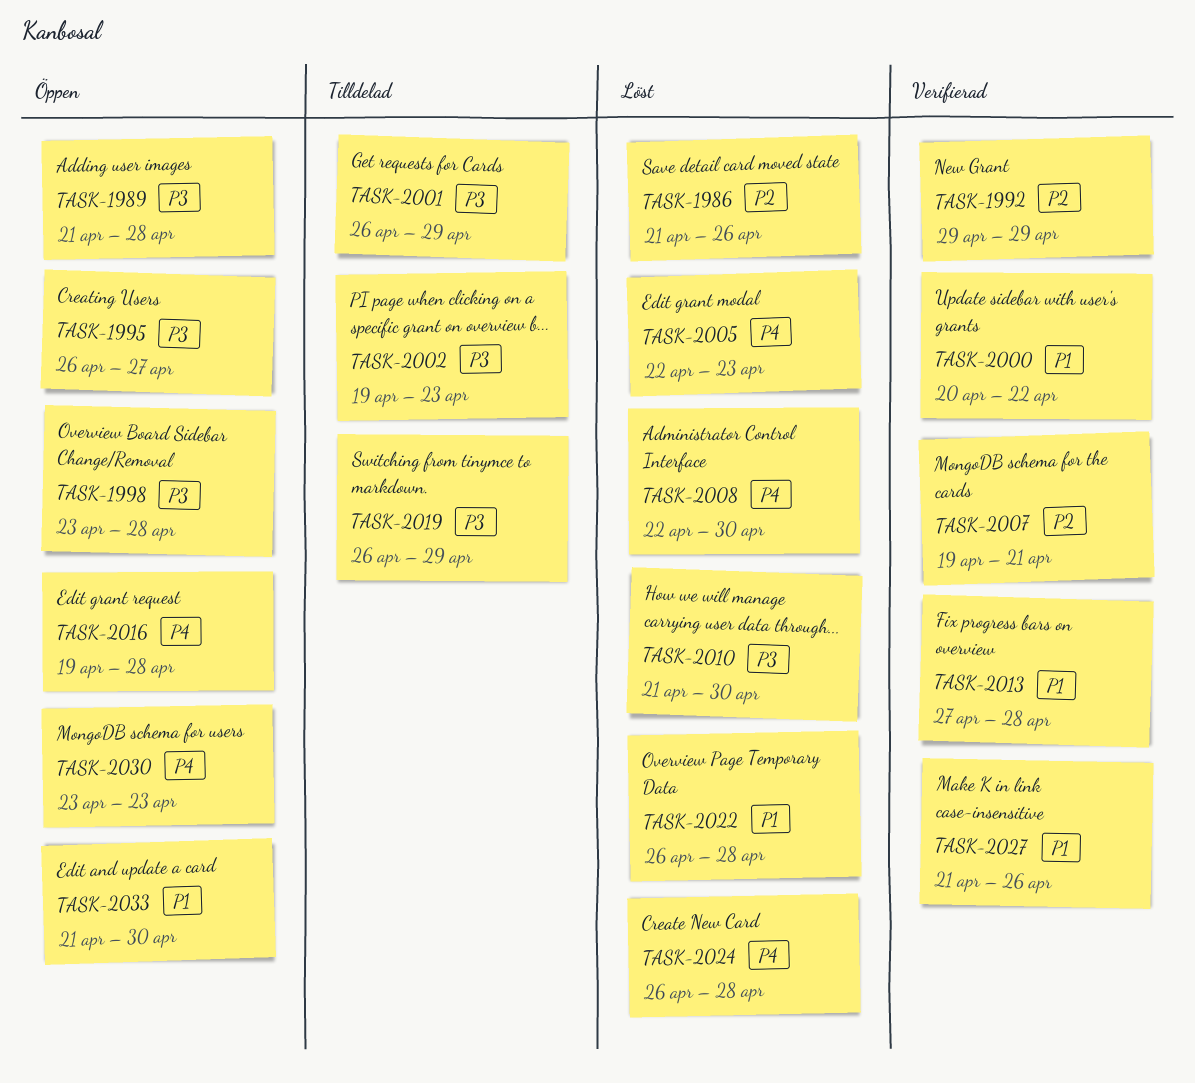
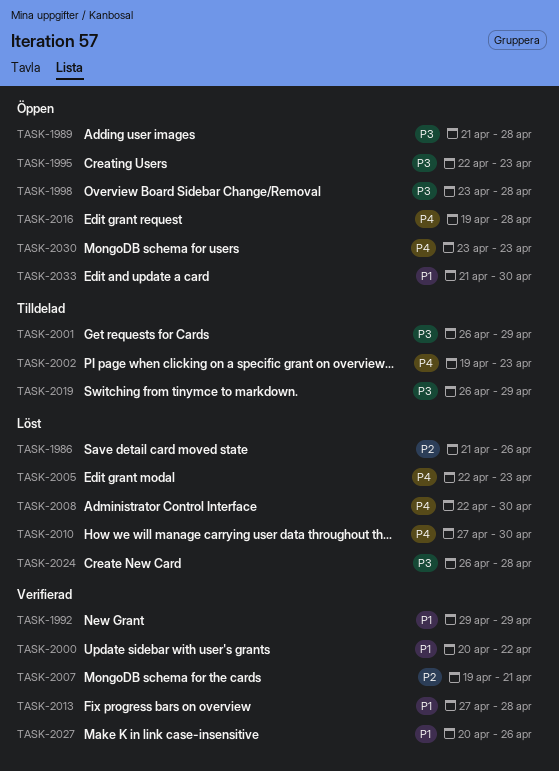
TASK-1992, priority: P2 -> P1
TASK-1995, start: Apr 26 -> Apr 22
TASK-1995, due: Apr 27 -> Apr 23
TASK-2002, priority: P3 -> P4
TASK-2010, priority: P3 -> P4
TASK-2010, start: Apr 21 -> Apr 27
TASK-2022: present -> none
TASK-2024, priority: P4 -> P3
TASK-2027, start: Apr 21 -> Apr 20

